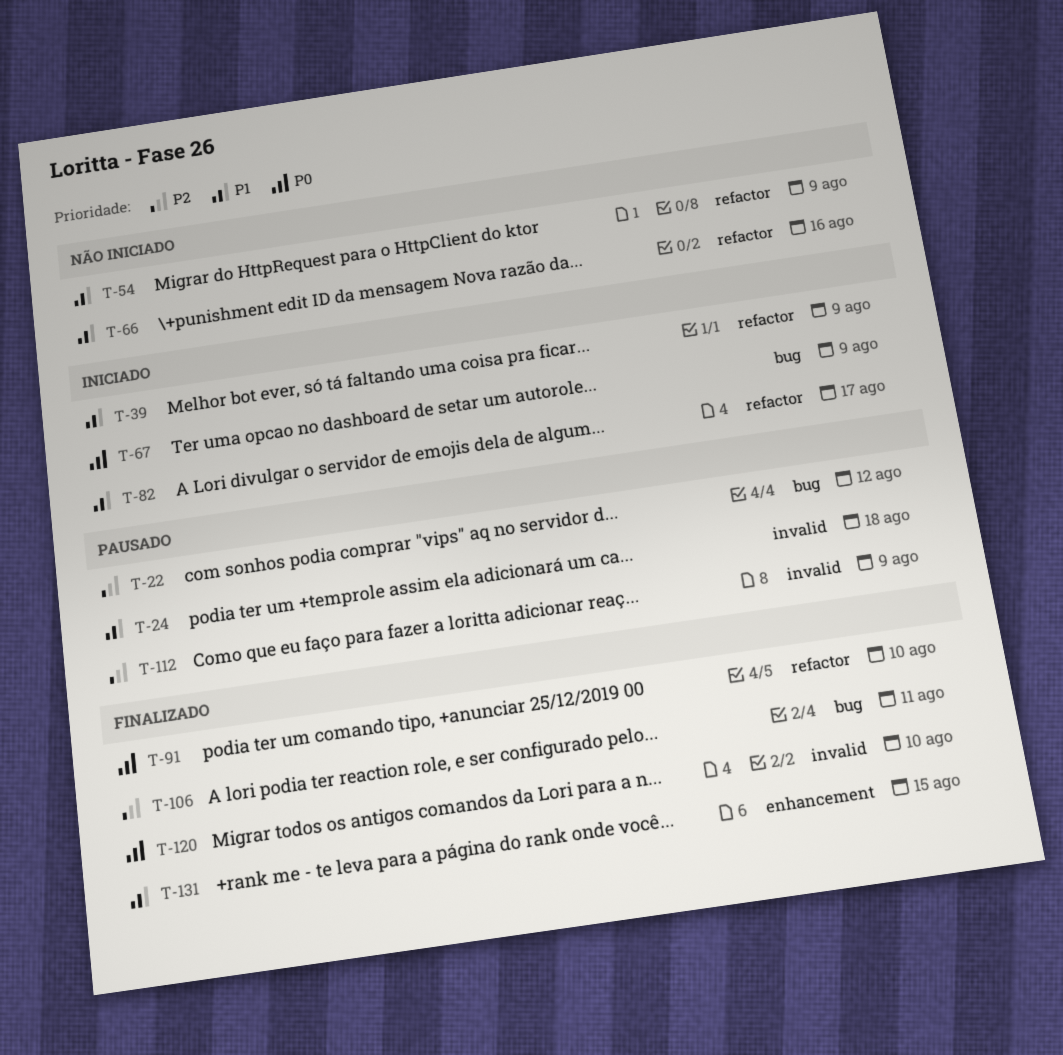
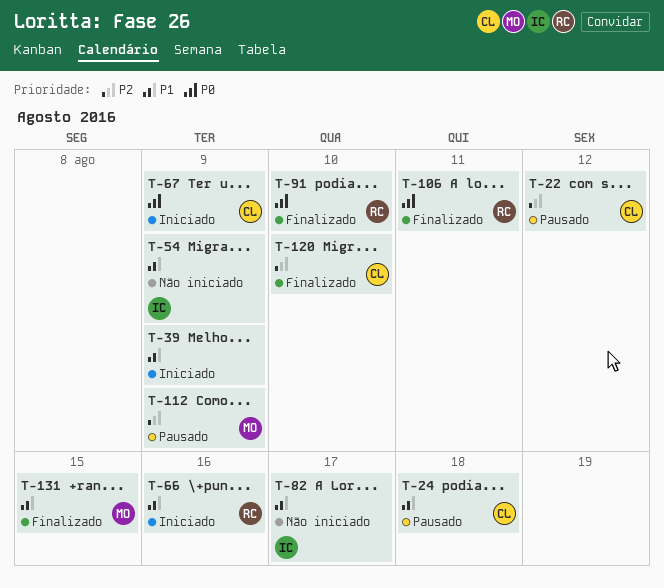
T-66, status: Não iniciado -> Iniciado
T-82, status: Iniciado -> Não iniciado
T-106, priority: P2 -> P0
T-120, priority: P0 -> P2

